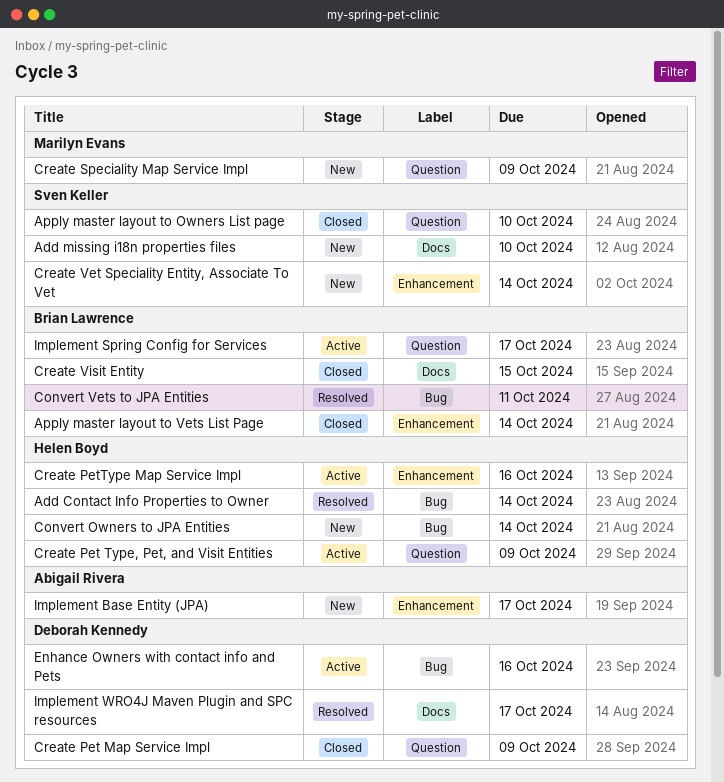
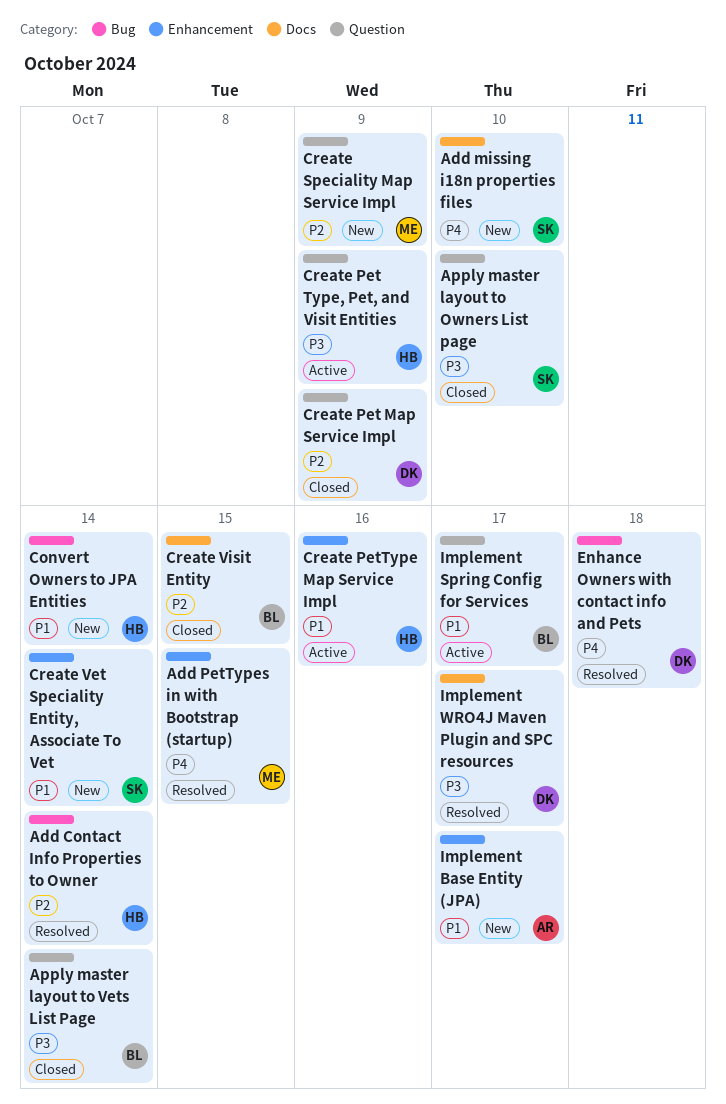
Add PetTypes in with Bootstrap (startup): none -> present
Apply master layout to Vets List Page, label: Enhancement -> Question
Convert Vets to JPA Entities: present -> none
Enhance Owners with contact info and Pets, status: Active -> Resolved
Enhance Owners with contact info and Pets, due: Oct 16 -> Oct 18

